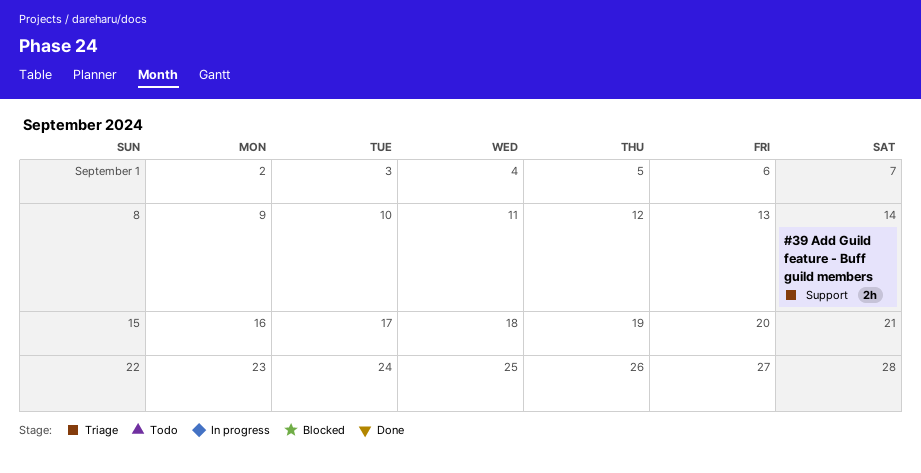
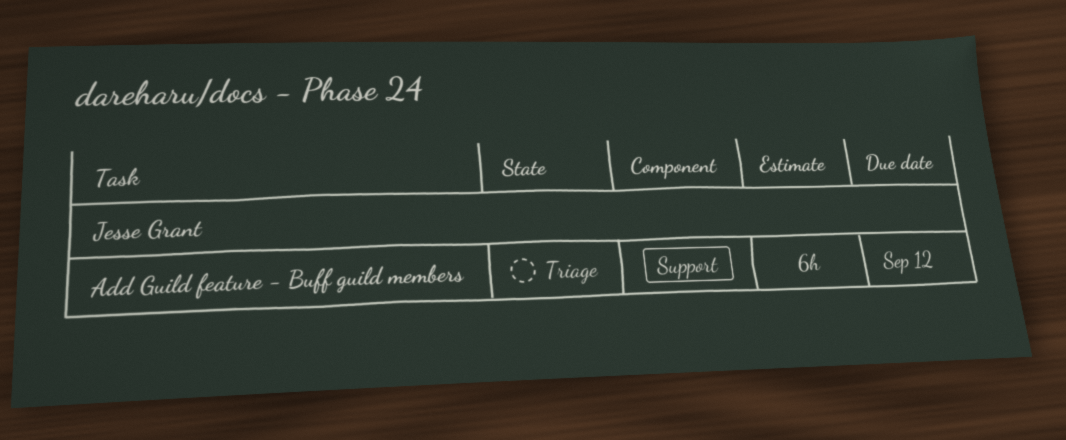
Add Guild feature - Buff guild members, estimate: 2h -> 6h
Add Guild feature - Buff guild members, due: Sep 14 -> Sep 12

